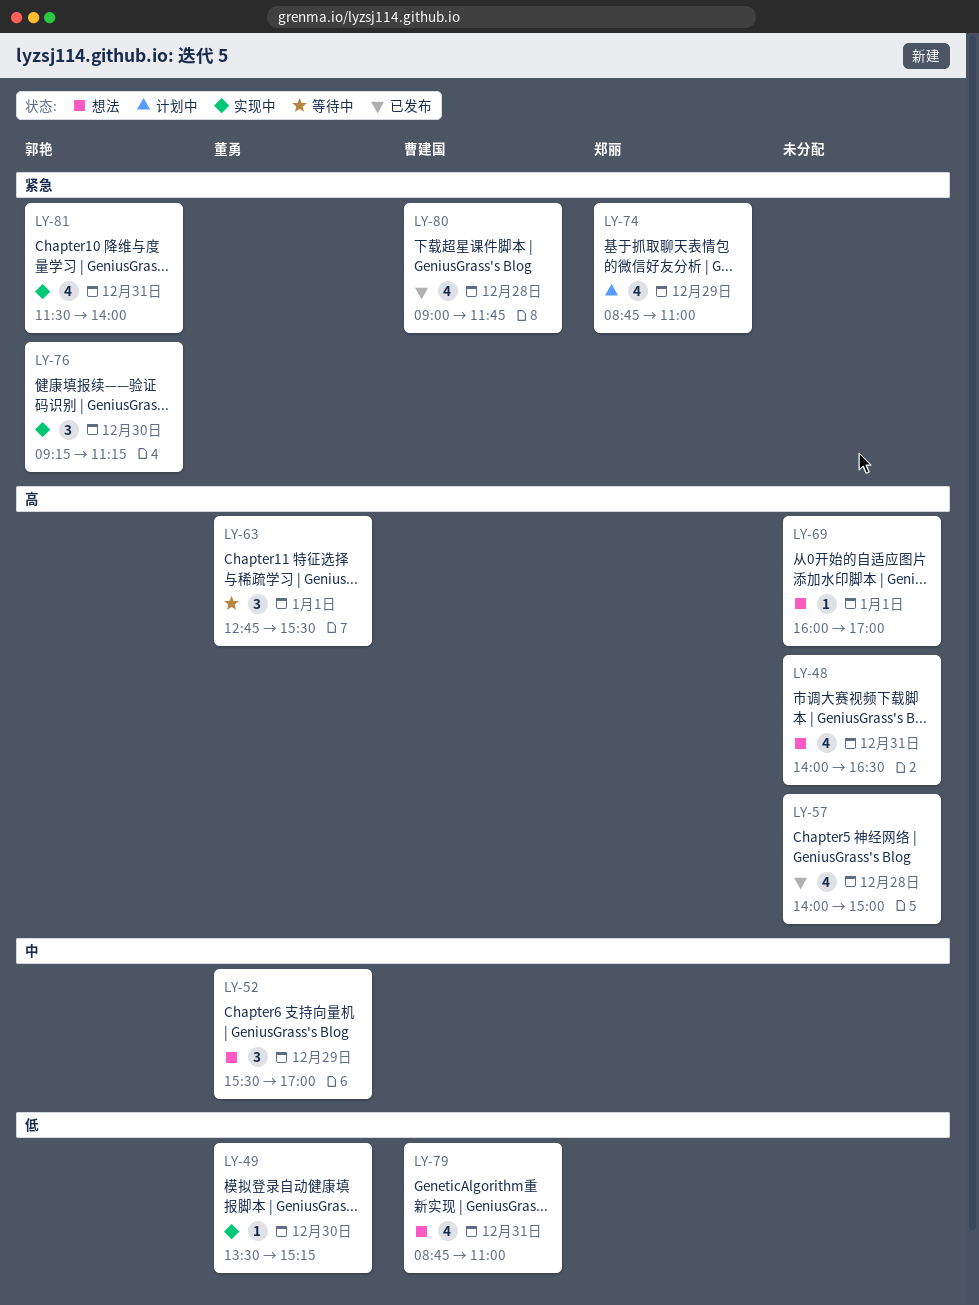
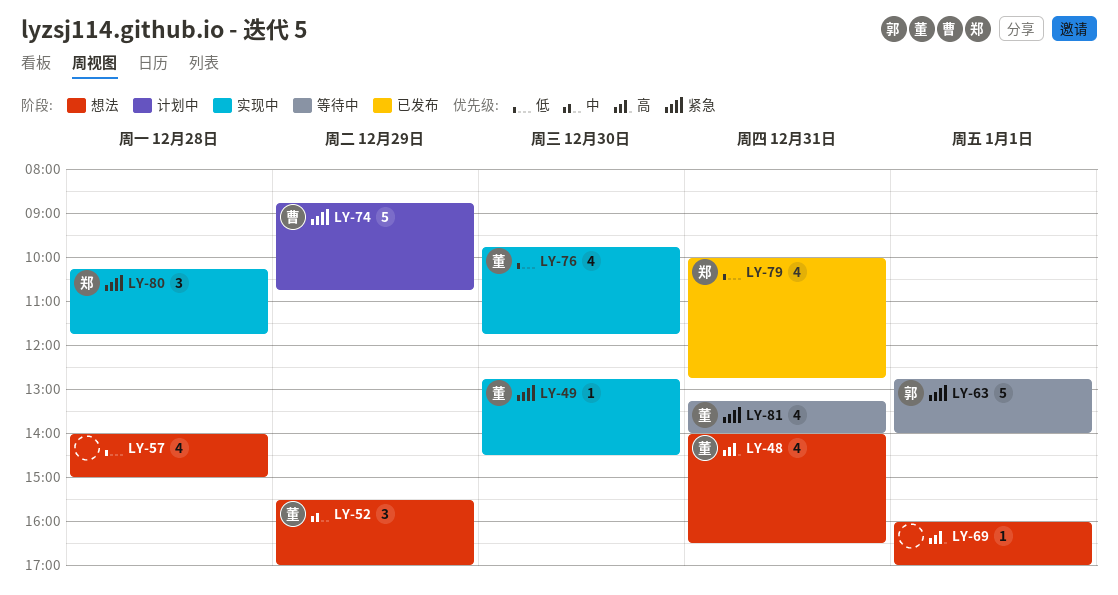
LY-48, owner: none -> 董勇
LY-49, priority: 低 -> 紧急
LY-49, begins: 13:30 -> 12:45
LY-49, ends: 15:15 -> 14:30
LY-57, status: 已发布 -> 想法
LY-57, priority: 高 -> 低
LY-63, owner: 董勇 -> 郭艳
LY-63, priority: 高 -> 紧急
LY-63, estimate: 3 -> 5
LY-63, ends: 15:30 -> 14:00
LY-74, owner: 郑丽 -> 曹建国
LY-74, estimate: 4 -> 5
LY-74, ends: 11:00 -> 10:45
LY-76, owner: 郭艳 -> 董勇
LY-76, priority: 紧急 -> 低
LY-76, estimate: 3 -> 4
LY-76, begins: 09:15 -> 09:45
LY-76, ends: 11:15 -> 11:45
LY-79, status: 想法 -> 已发布
LY-79, owner: 曹建国 -> 郑丽
LY-79, begins: 08:45 -> 10:00
LY-79, ends: 11:00 -> 12:45
LY-80, status: 已发布 -> 实现中
LY-80, owner: 曹建国 -> 郑丽
LY-80, estimate: 4 -> 3
LY-80, begins: 09:00 -> 10:15
LY-81, status: 实现中 -> 等待中
LY-81, owner: 郭艳 -> 董勇
LY-81, begins: 11:30 -> 13:15

